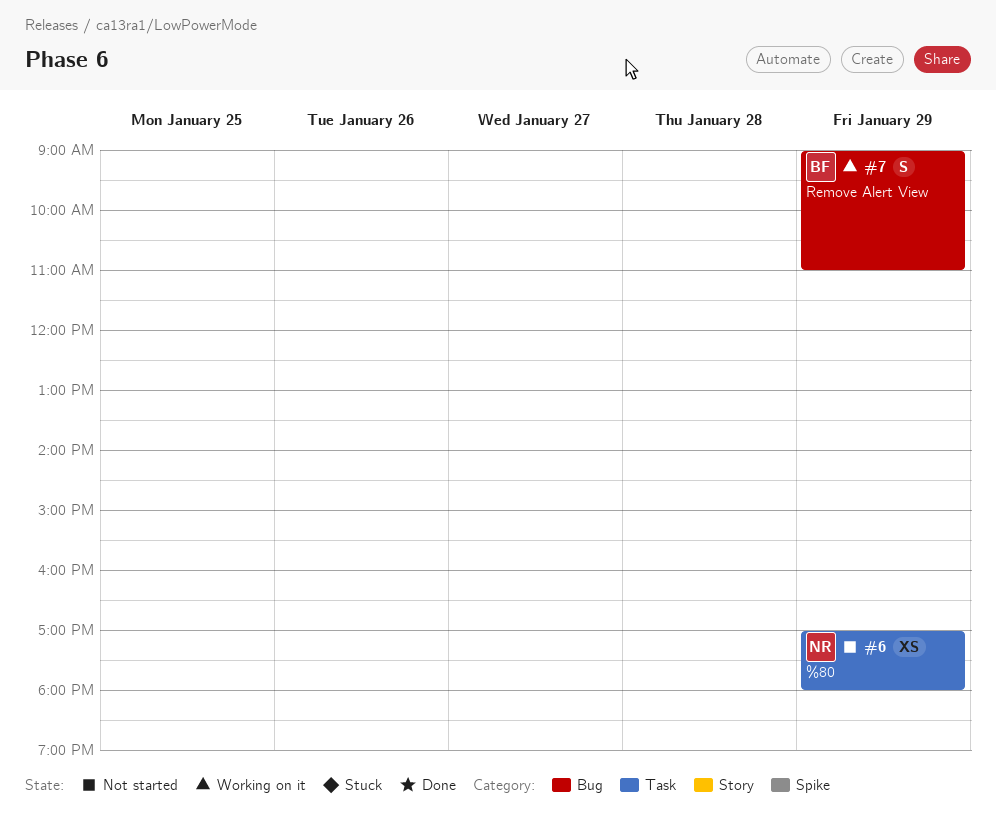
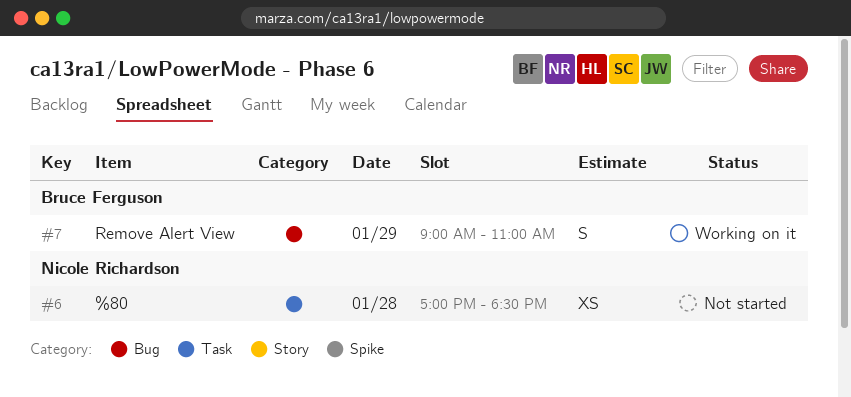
#6, day: Jan 29 -> Jan 28
#6, ends: 18:00 -> 18:30

